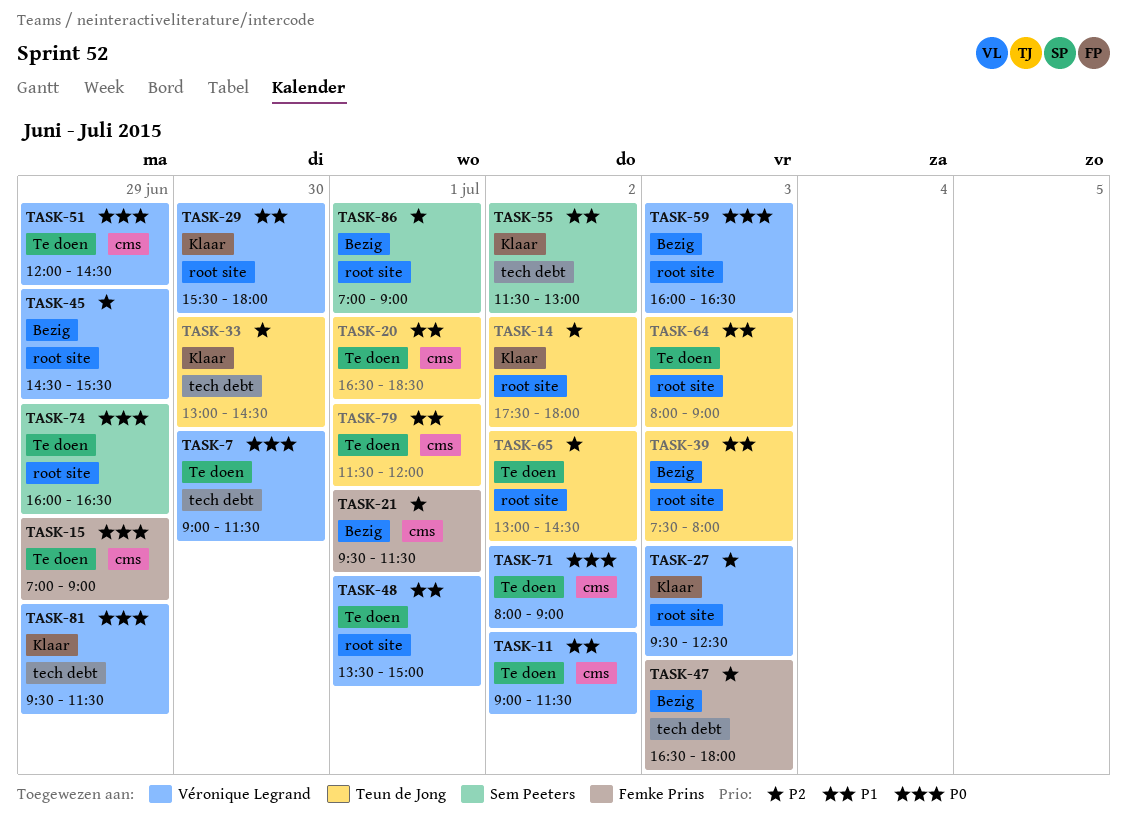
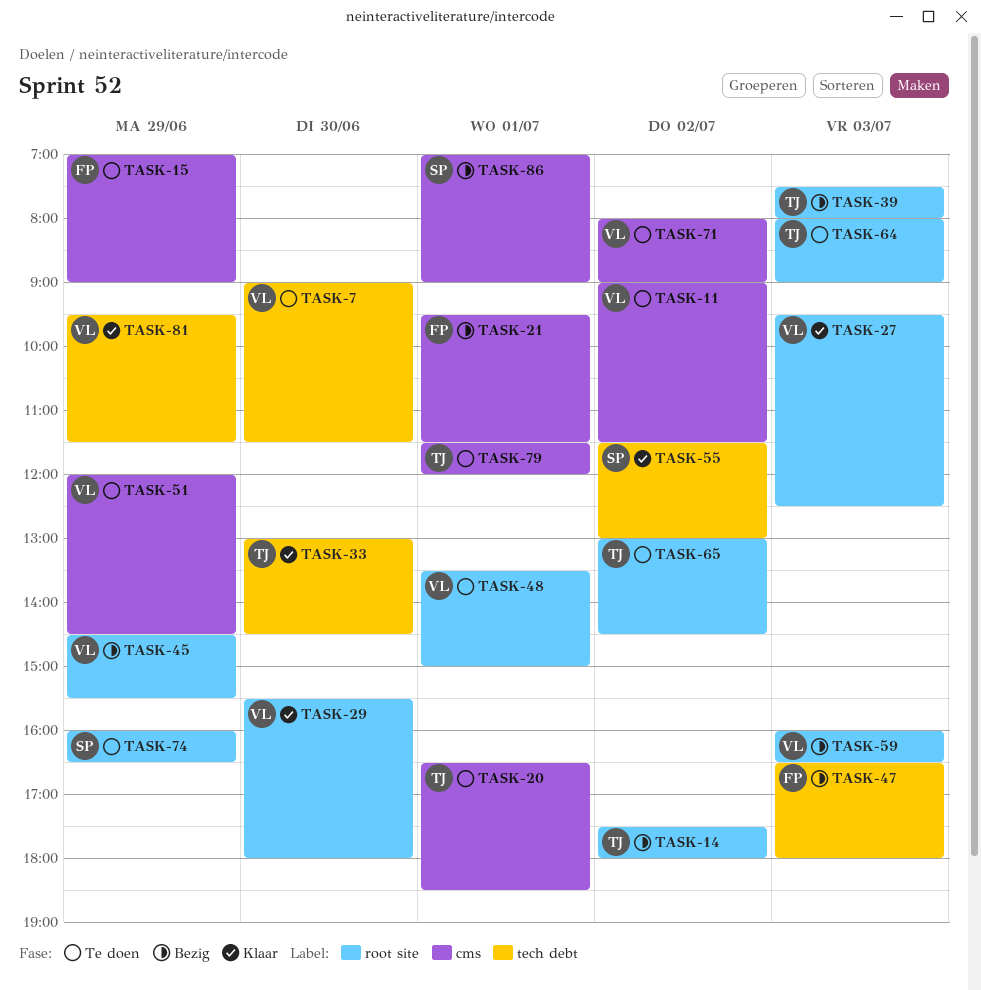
TASK-14, status: Klaar -> Bezig
TASK-86, label: root site -> cms

